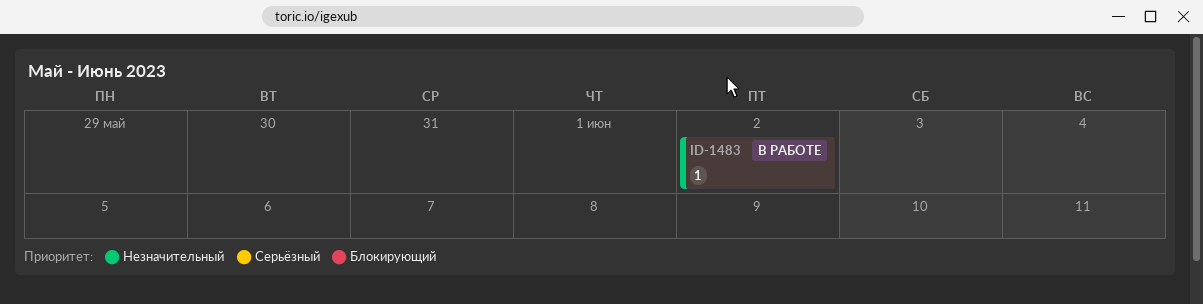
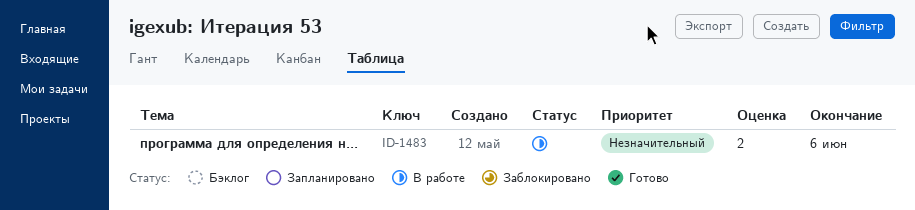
ID-1483, estimate: 1 -> 2
ID-1483, due: Jun 2 -> Jun 6

